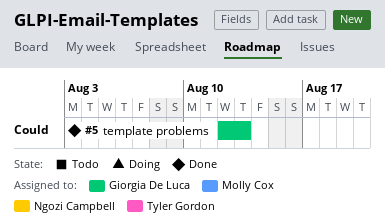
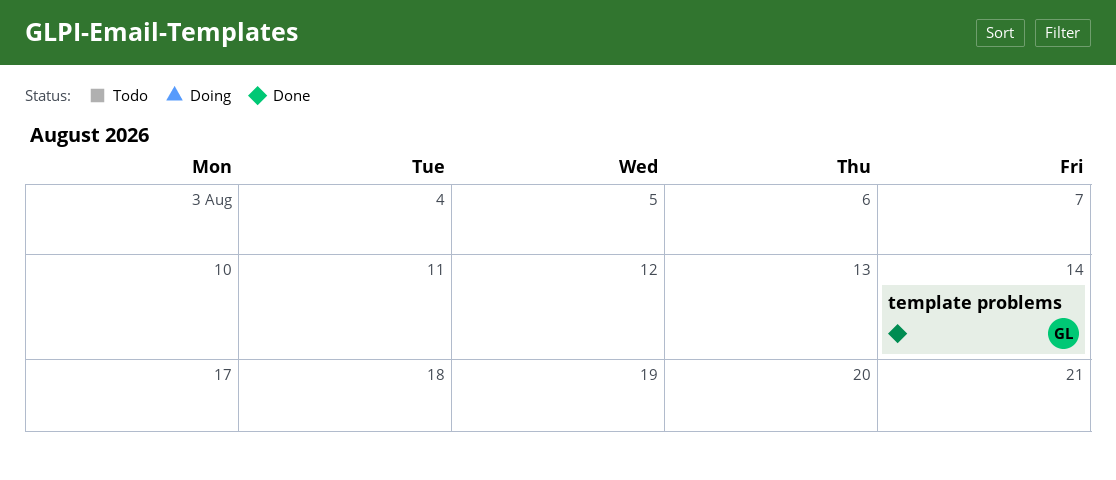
template problems, due: Aug 13 -> Aug 14

